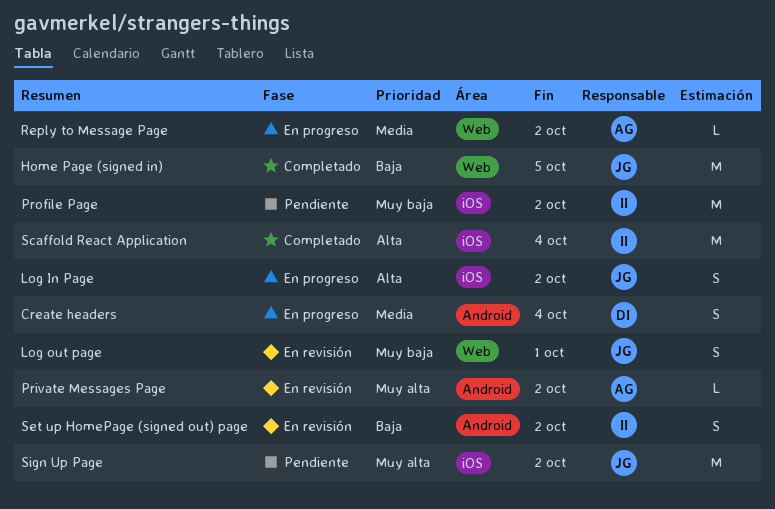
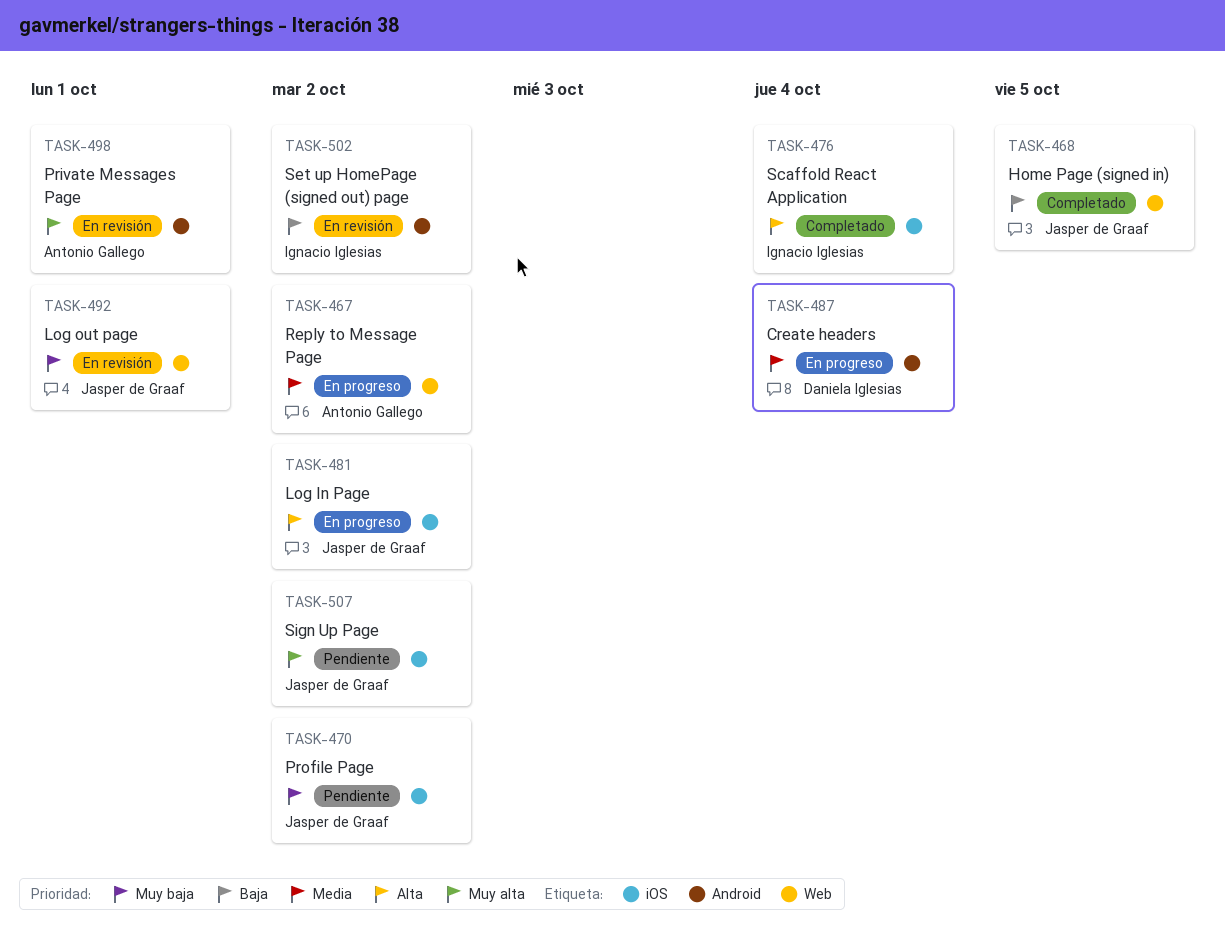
Private Messages Page, due: Oct 2 -> Oct 1
Profile Page, owner: Ignacio Iglesias -> Jasper de Graaf

